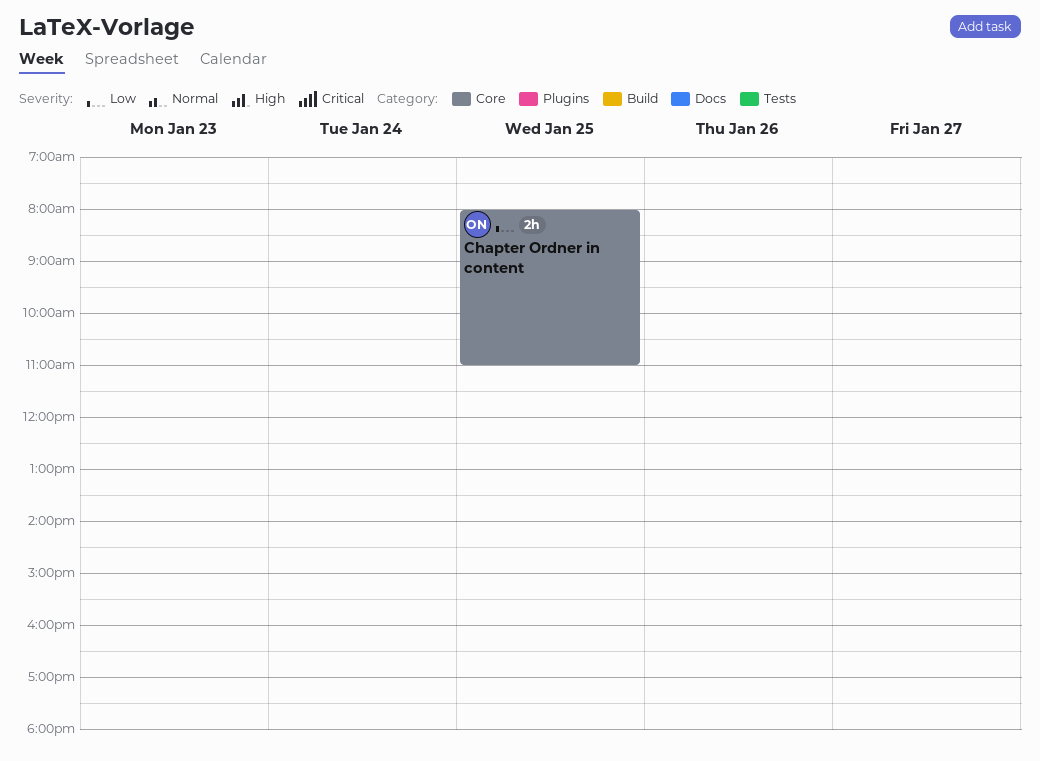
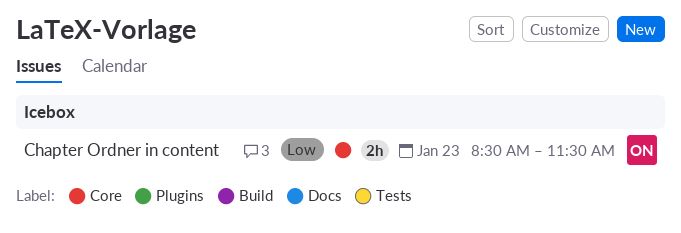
Chapter Ordner in content, day: Jan 25 -> Jan 23
Chapter Ordner in content, begins: 08:00 -> 08:30
Chapter Ordner in content, ends: 11:00 -> 11:30

